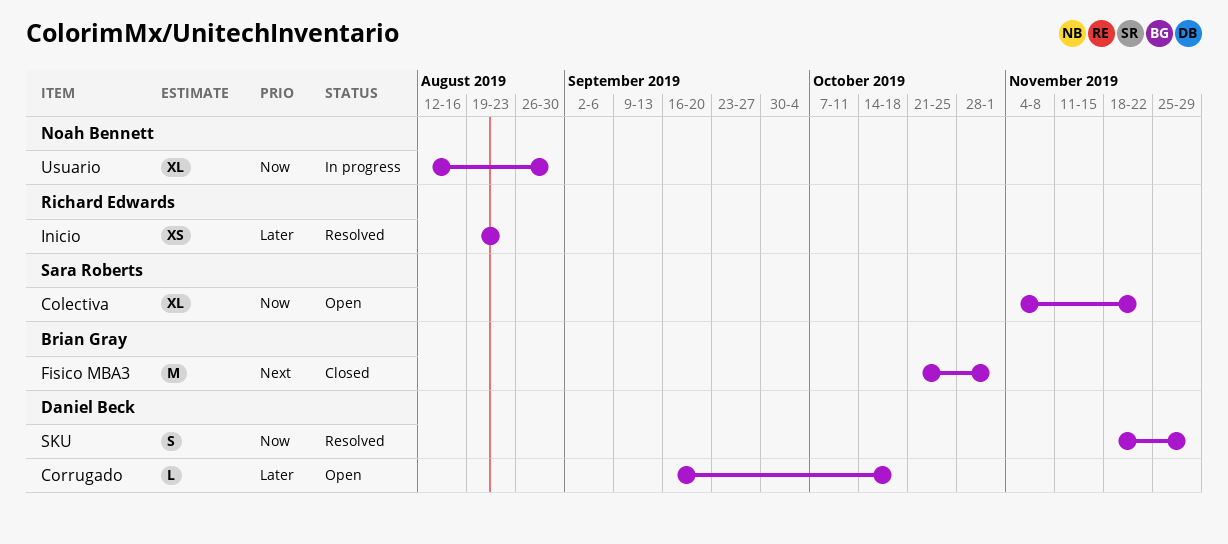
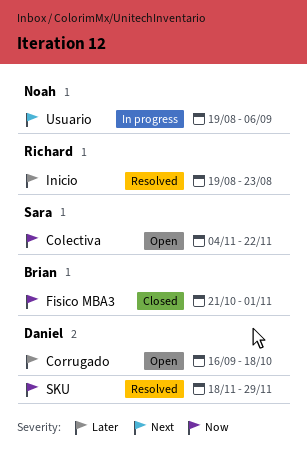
Fisico MBA3, priority: Next -> Now
Usuario, priority: Now -> Next
Usuario, start: Aug 12 -> Aug 19
Usuario, due: Aug 30 -> Sep 6

